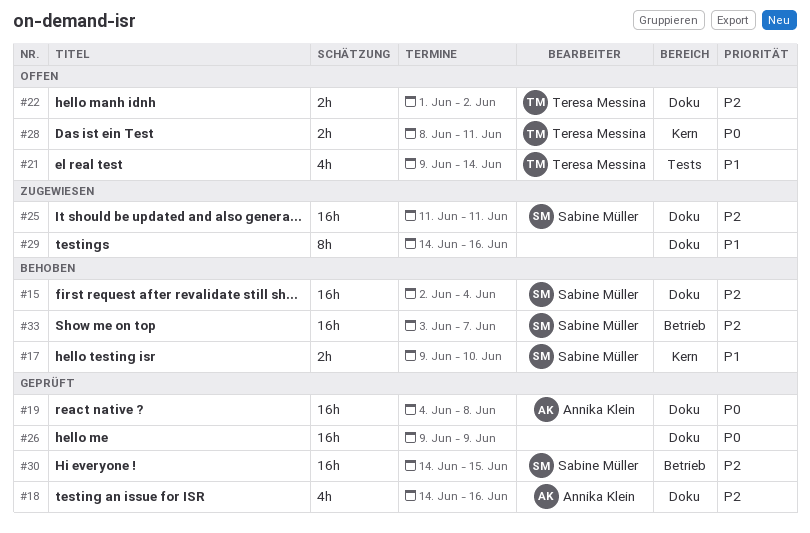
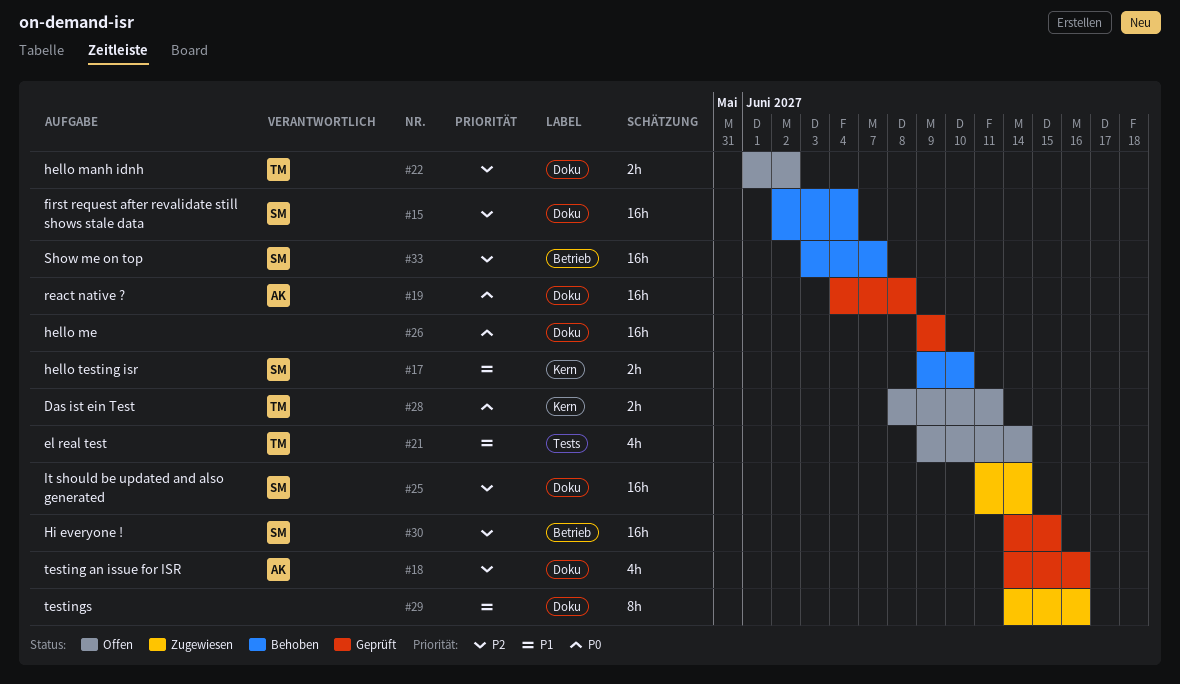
#25, due: Jun 11 -> Jun 14

